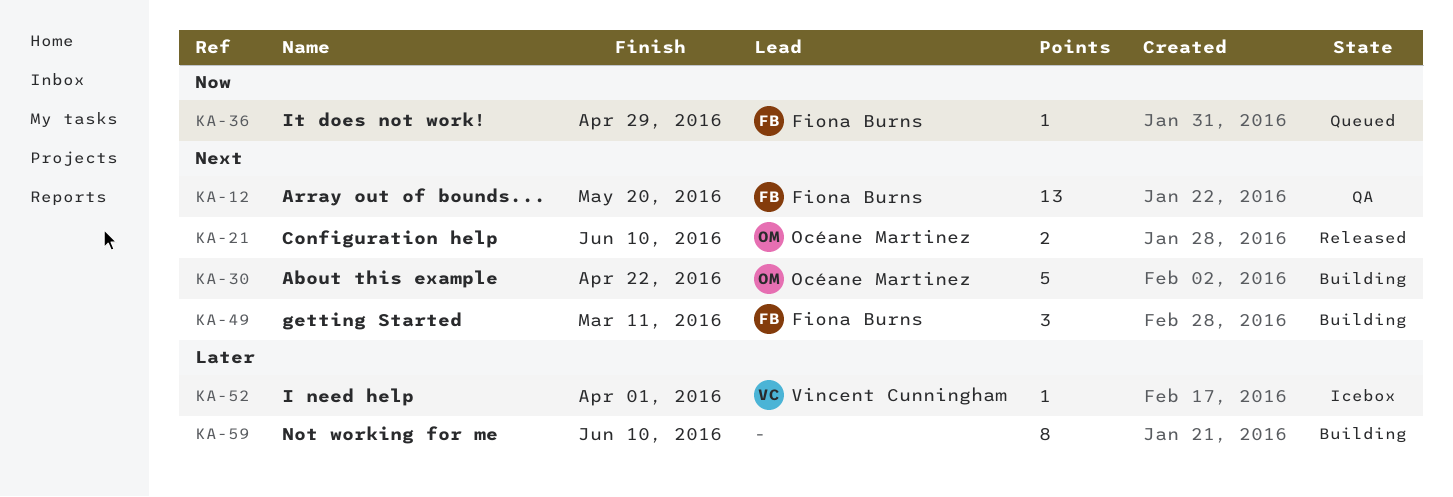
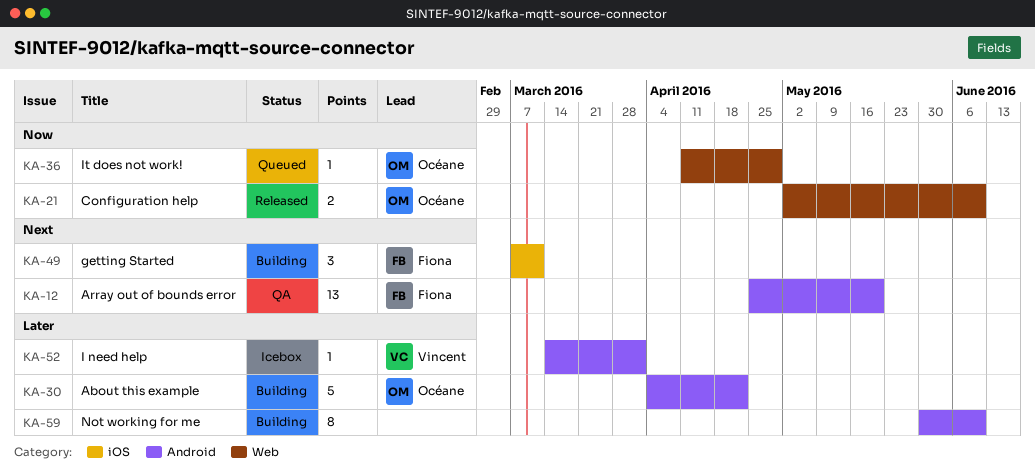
KA-21, priority: Next -> Now
KA-30, priority: Next -> Later
KA-36, owner: Fiona Burns -> Océane Martinez

